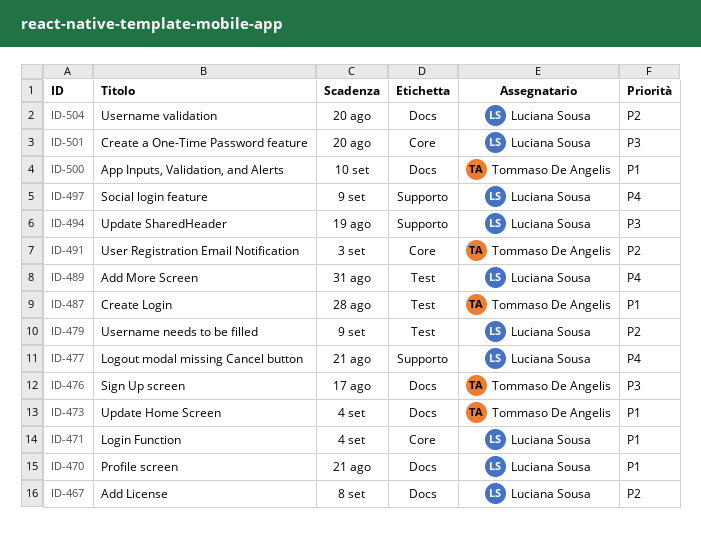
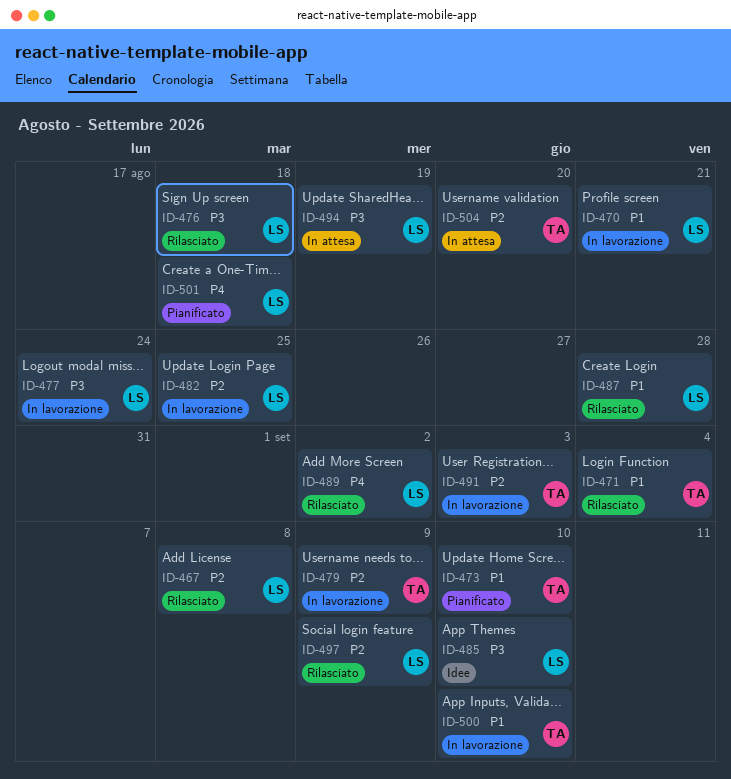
ID-471, owner: Luciana Sousa -> Tommaso De Angelis
ID-473, due: Sep 4 -> Sep 10
ID-476, owner: Tommaso De Angelis -> Luciana Sousa
ID-476, due: Aug 17 -> Aug 18
ID-477, priority: P4 -> P3
ID-477, due: Aug 21 -> Aug 24
ID-479, owner: Luciana Sousa -> Tommaso De Angelis
ID-482: none -> present
ID-485: none -> present
ID-487, owner: Tommaso De Angelis -> Luciana Sousa
ID-489, due: Aug 31 -> Sep 2
ID-497, priority: P4 -> P2
ID-501, priority: P3 -> P4
ID-501, due: Aug 20 -> Aug 18
ID-504, owner: Luciana Sousa -> Tommaso De Angelis

